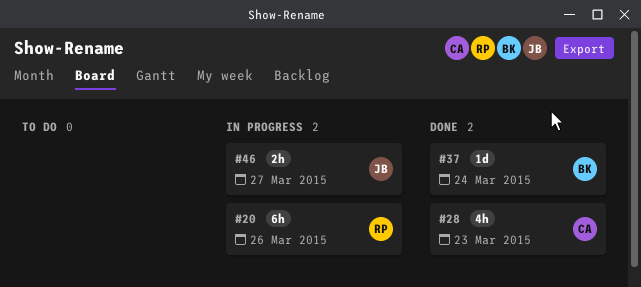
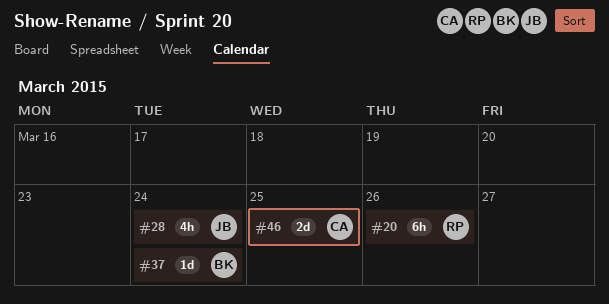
#28, owner: CA -> JB
#28, due: Mar 23 -> Mar 24
#46, owner: JB -> CA
#46, estimate: 2h -> 2d
#46, due: Mar 27 -> Mar 25

